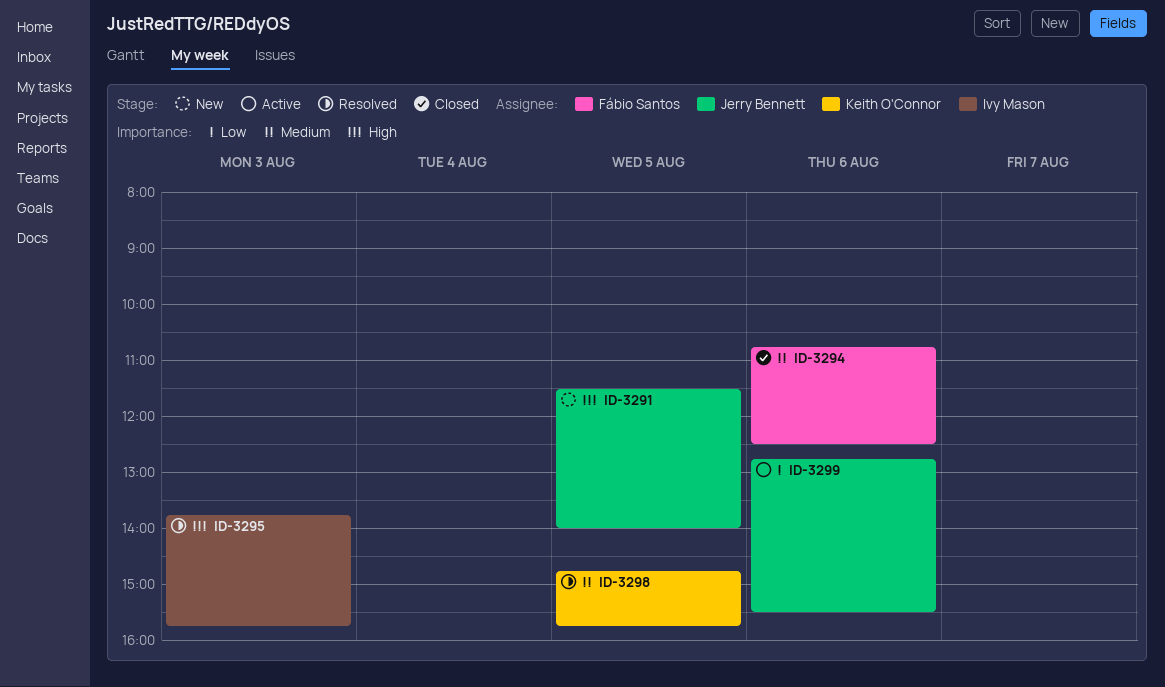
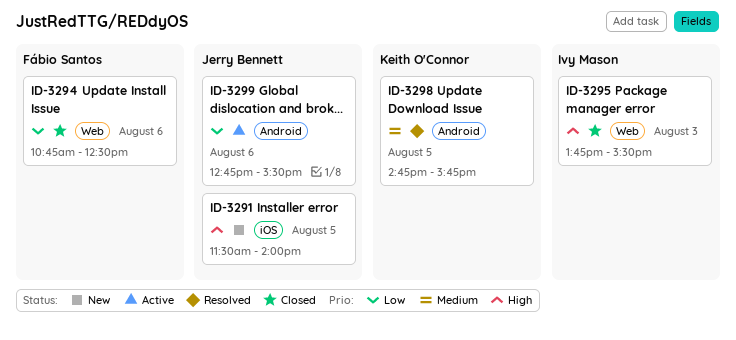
ID-3294, priority: Medium -> Low
ID-3295, status: Resolved -> Closed
ID-3295, ends: 15:45 -> 15:30

